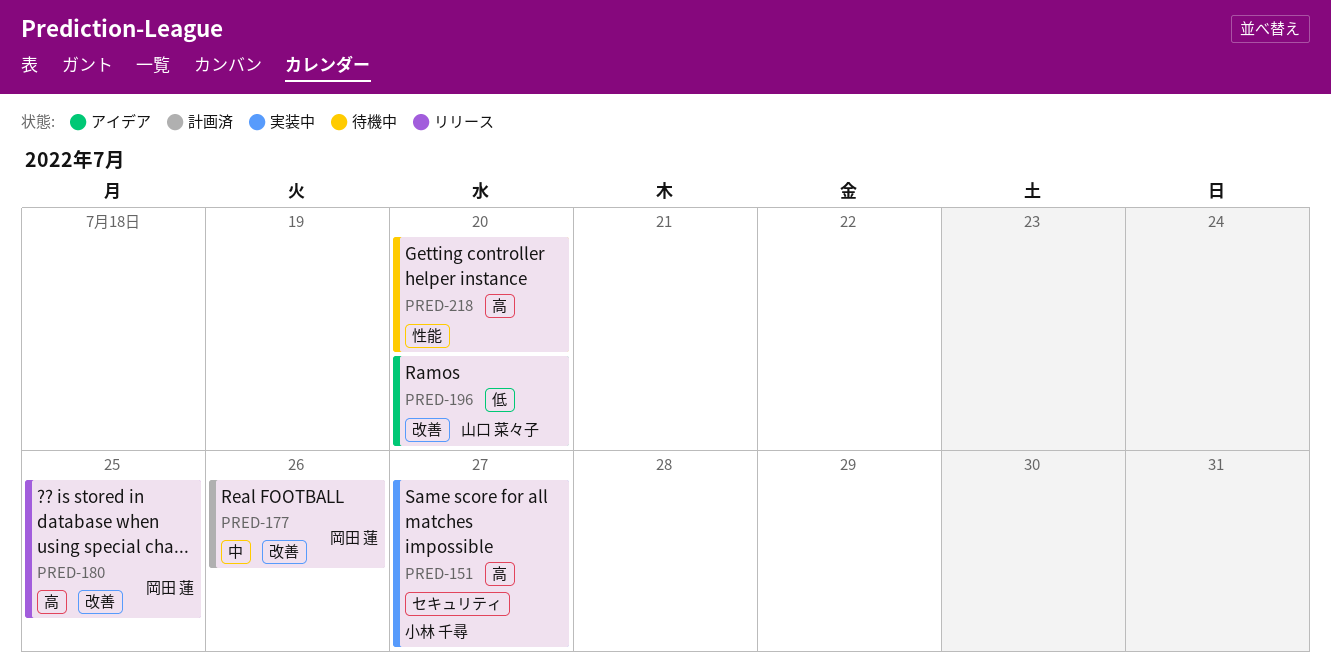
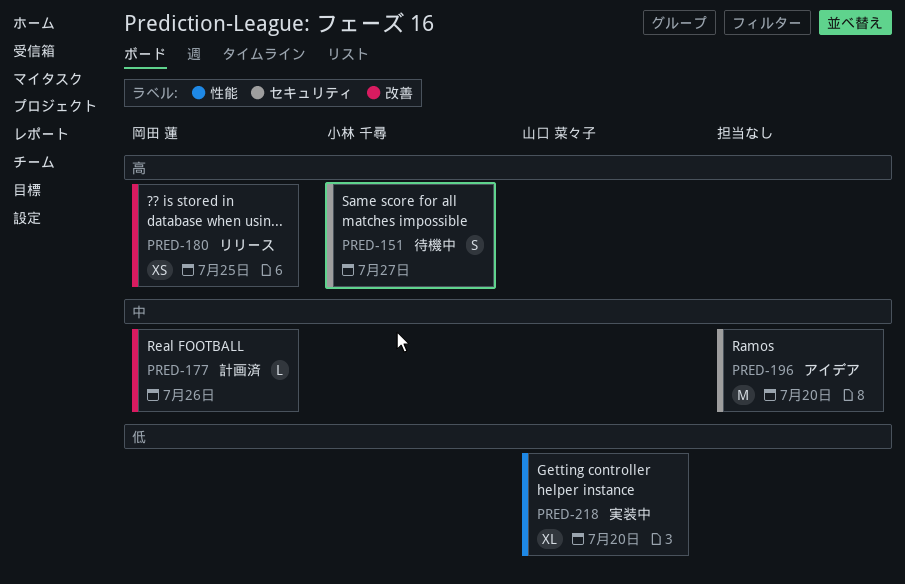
PRED-151, status: 実装中 -> 待機中
PRED-196, owner: 山口 菜々子 -> none
PRED-196, priority: 低 -> 中
PRED-196, label: 改善 -> セキュリティ
PRED-218, status: 待機中 -> 実装中
PRED-218, owner: none -> 山口 菜々子
PRED-218, priority: 高 -> 低

